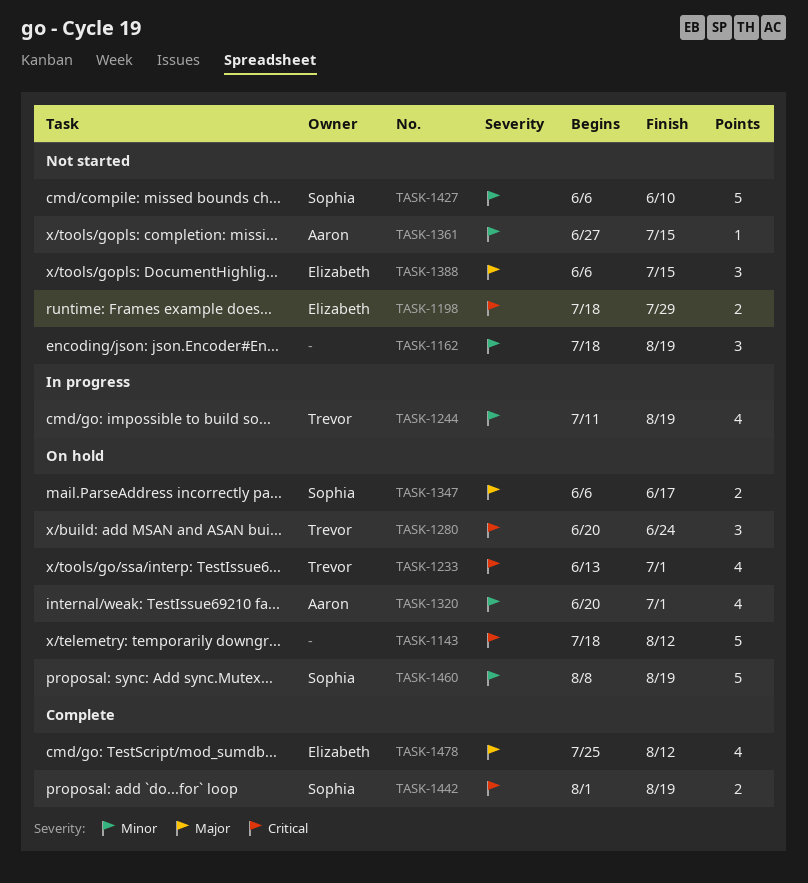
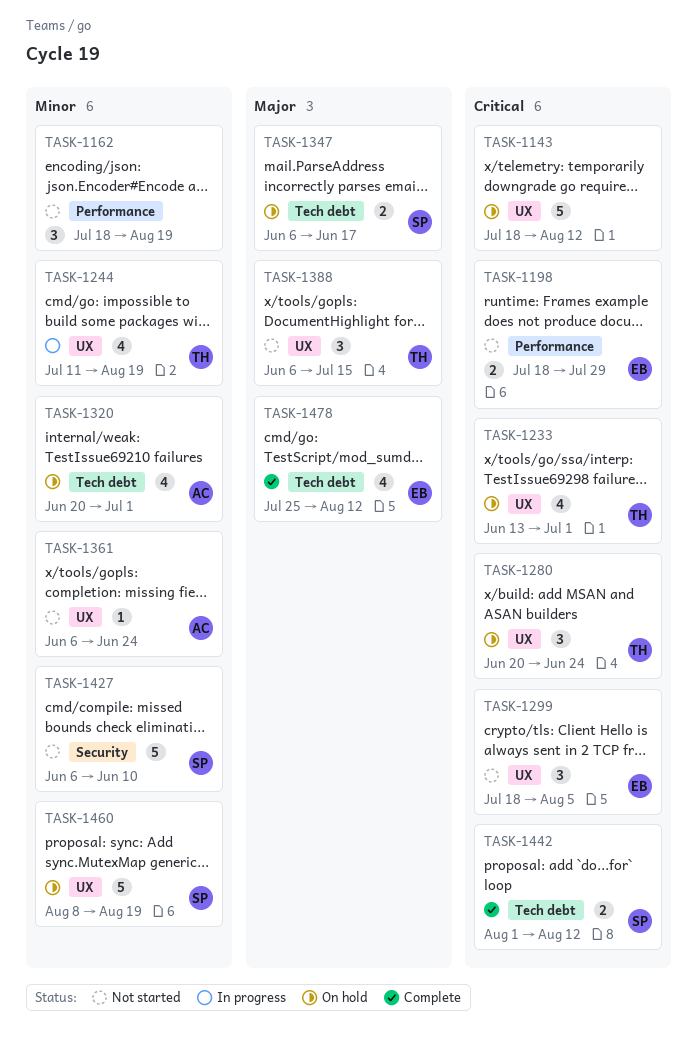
TASK-1299: none -> present
TASK-1361, start: Jun 27 -> Jun 6
TASK-1361, due: Jul 15 -> Jun 24
TASK-1388, owner: Elizabeth -> Trevor
TASK-1442, due: Aug 19 -> Aug 12

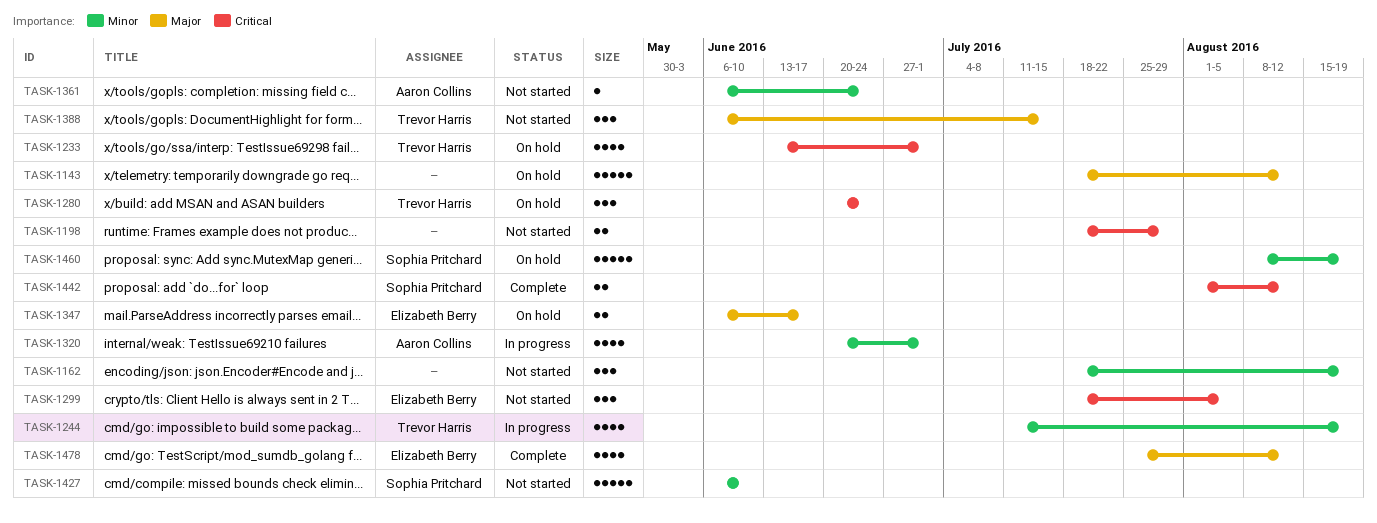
TASK-1143, priority: Critical -> Major
TASK-1198, owner: Elizabeth Berry -> none
TASK-1320, status: On hold -> In progress
TASK-1347, owner: Sophia Pritchard -> Elizabeth Berry

